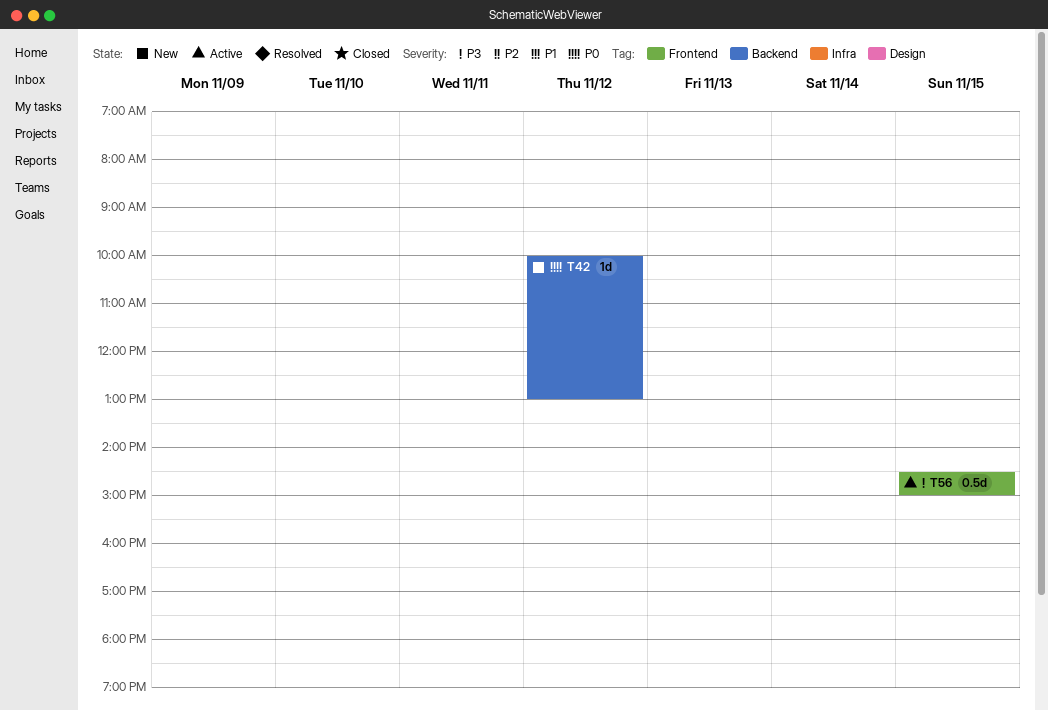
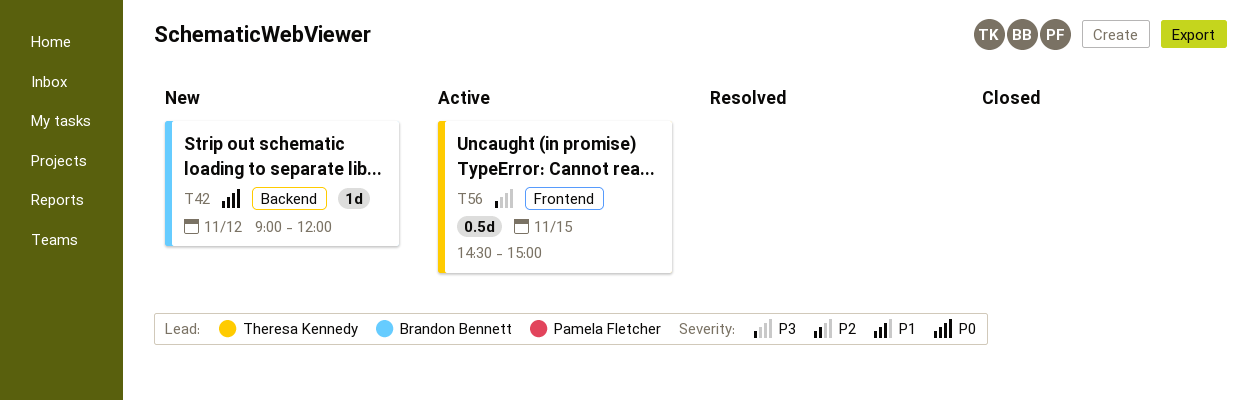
T42, begins: 10:00 -> 09:00
T42, ends: 13:00 -> 12:00

